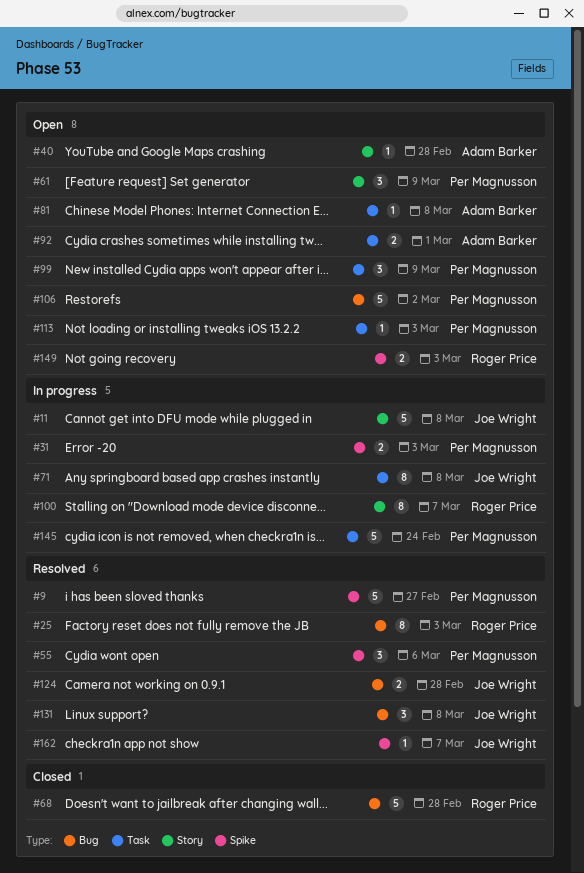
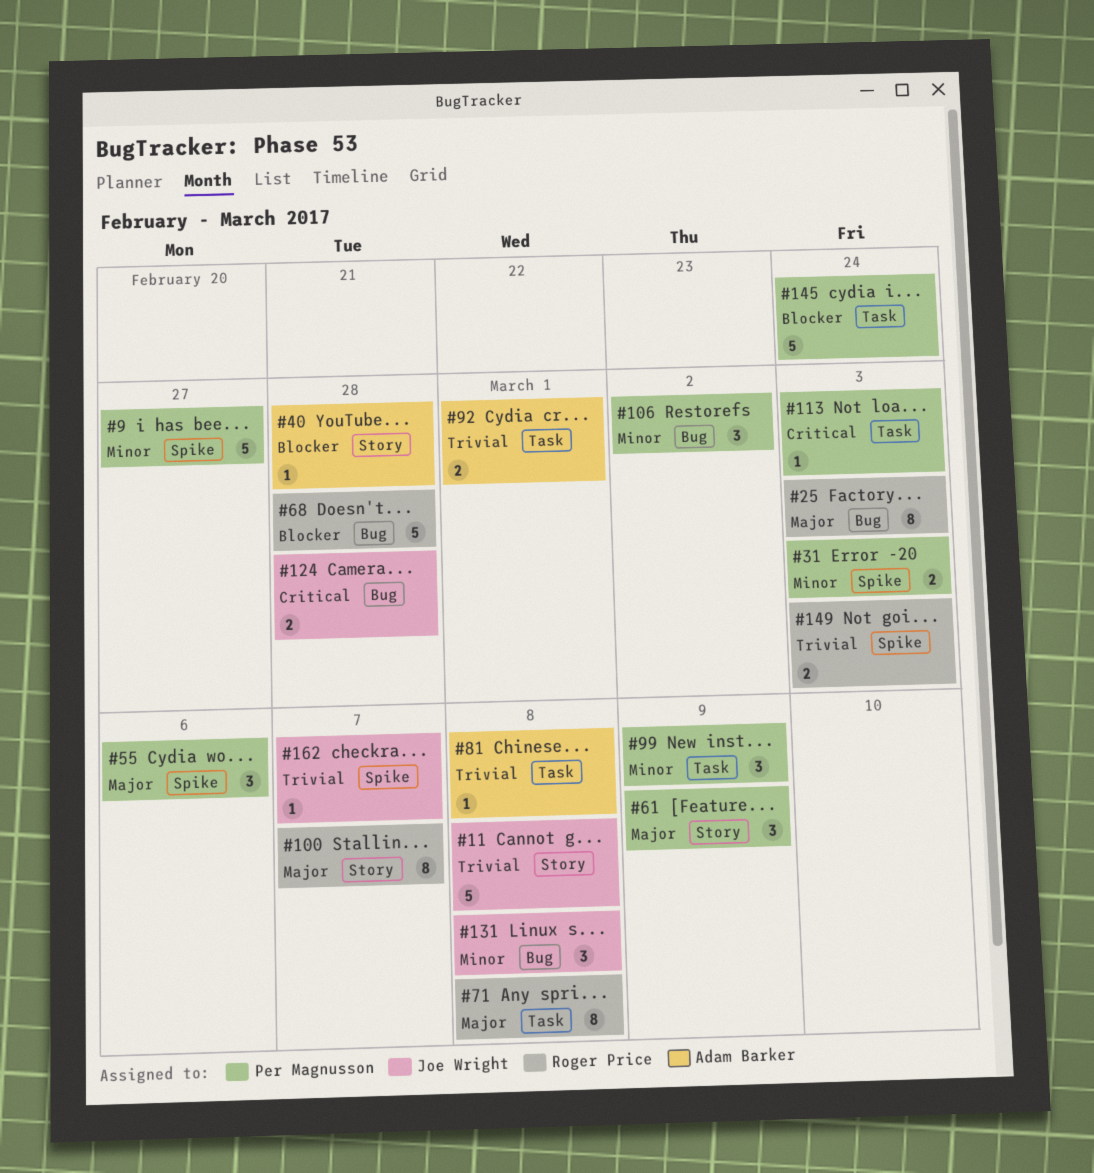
#71, owner: Joe Wright -> Roger Price
#106, estimate: 5 -> 3

